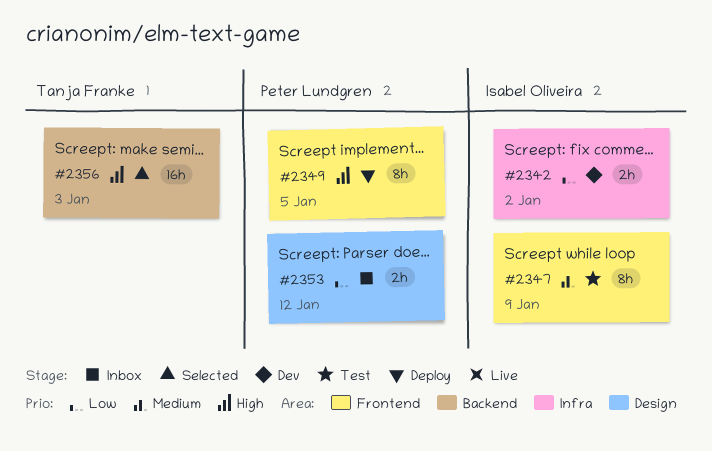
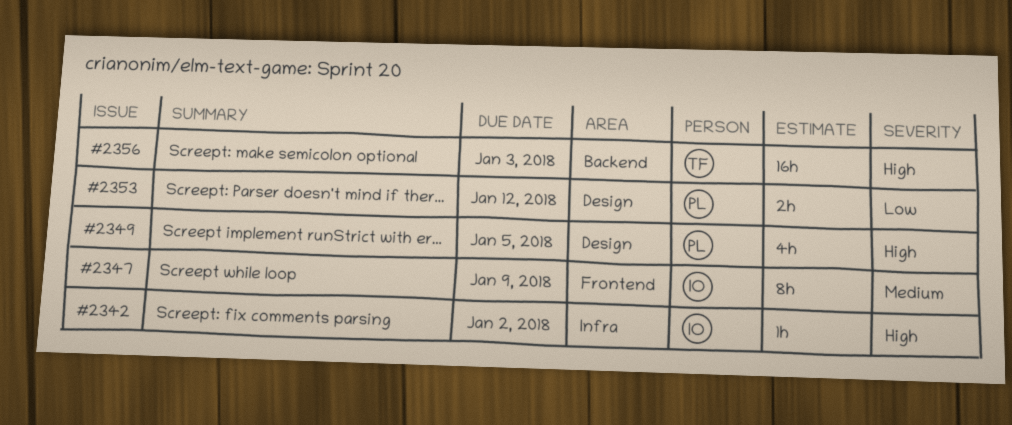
#2342, priority: Low -> High
#2342, estimate: 2h -> 1h
#2349, label: Frontend -> Design
#2349, estimate: 8h -> 4h

